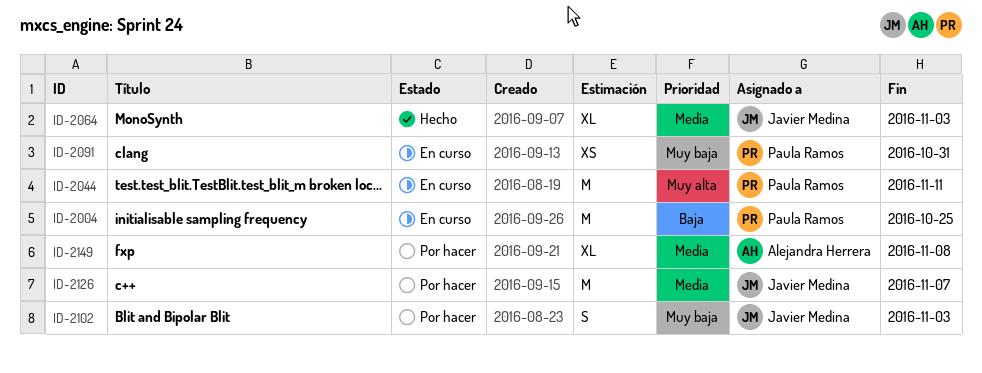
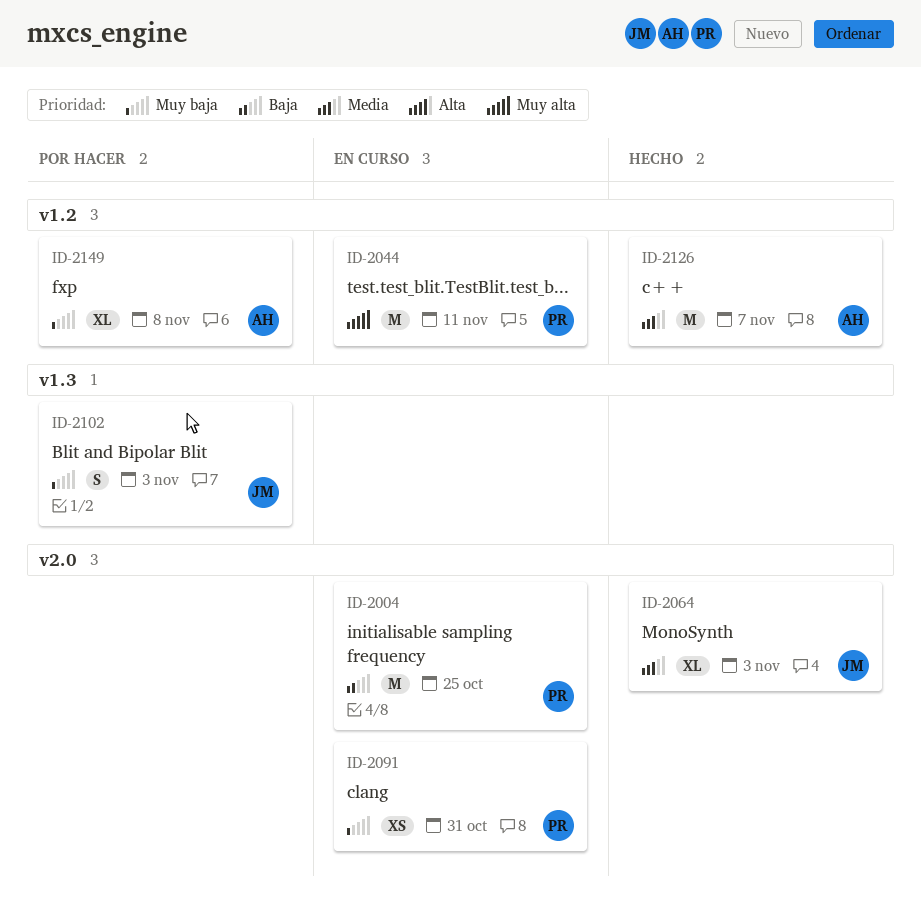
ID-2126, status: Por hacer -> Hecho
ID-2126, owner: Javier Medina -> Alejandra Herrera
ID-2149, priority: Media -> Muy baja

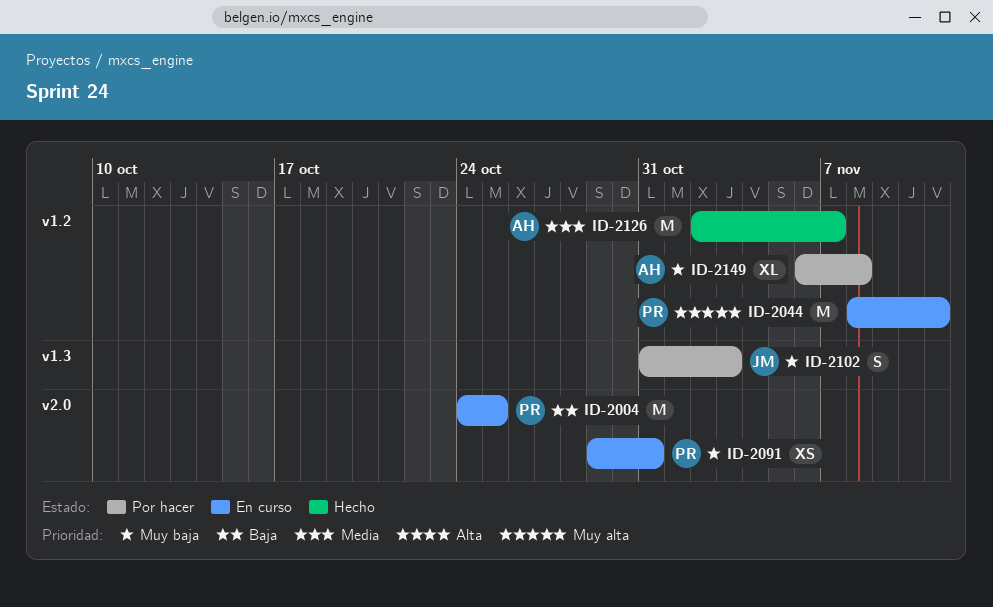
ID-2064: present -> none

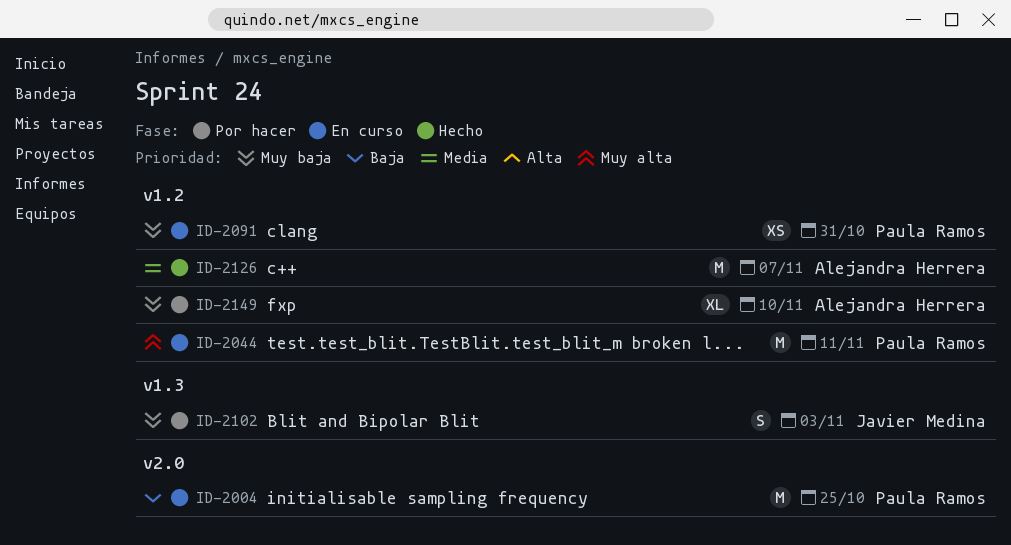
ID-2091, label: v2.0 -> v1.2
ID-2149, due: Nov 8 -> Nov 10

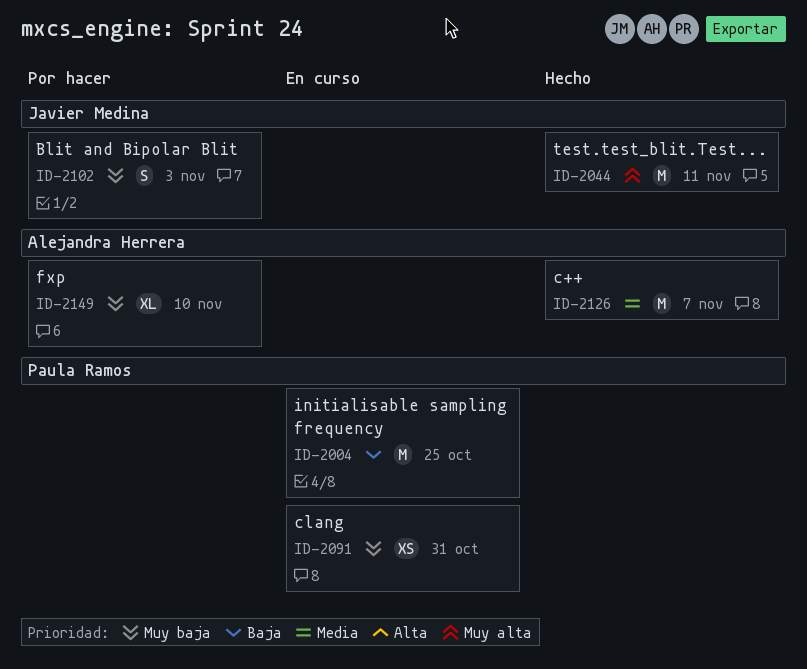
ID-2044, status: En curso -> Hecho
ID-2044, owner: Paula Ramos -> Javier Medina

